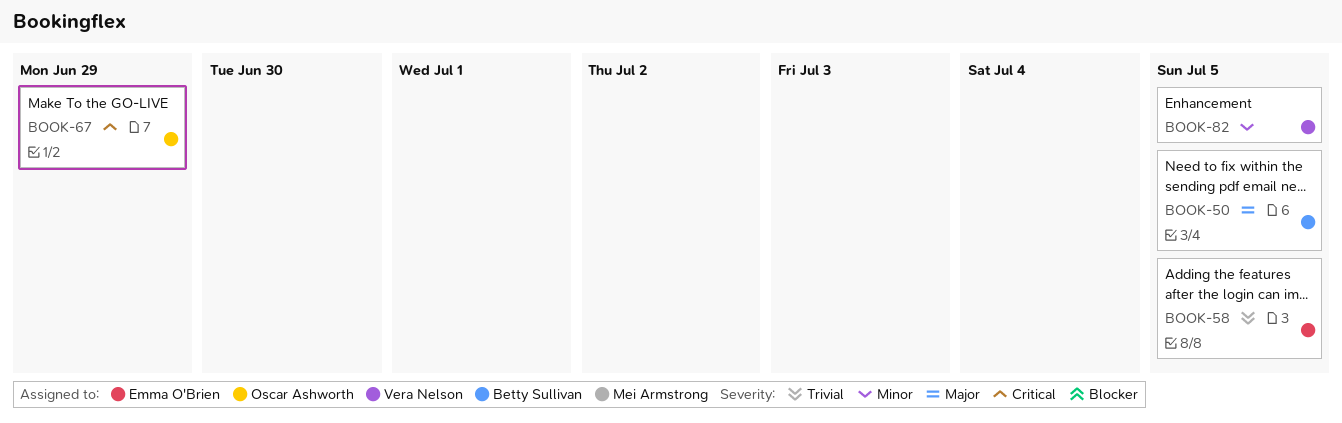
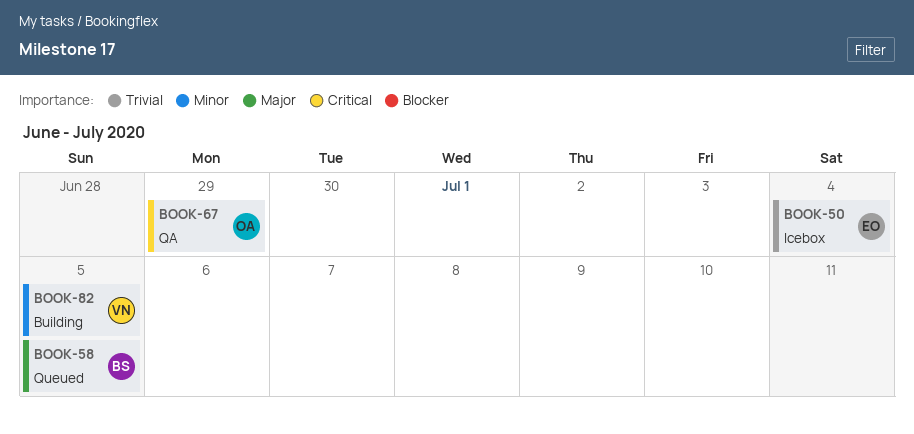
BOOK-50, owner: Betty Sullivan -> Emma O'Brien
BOOK-50, priority: Major -> Trivial
BOOK-50, due: Jul 5 -> Jul 4
BOOK-58, owner: Emma O'Brien -> Betty Sullivan
BOOK-58, priority: Trivial -> Major

